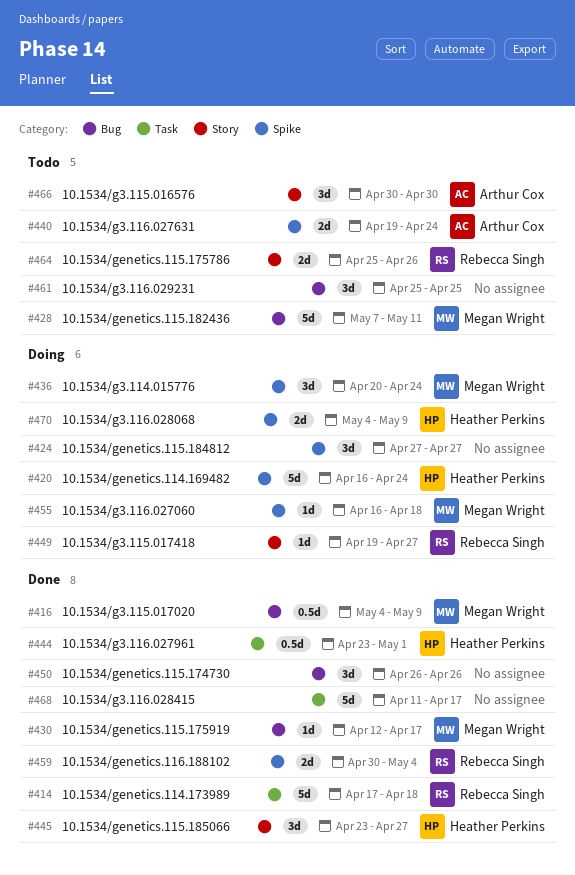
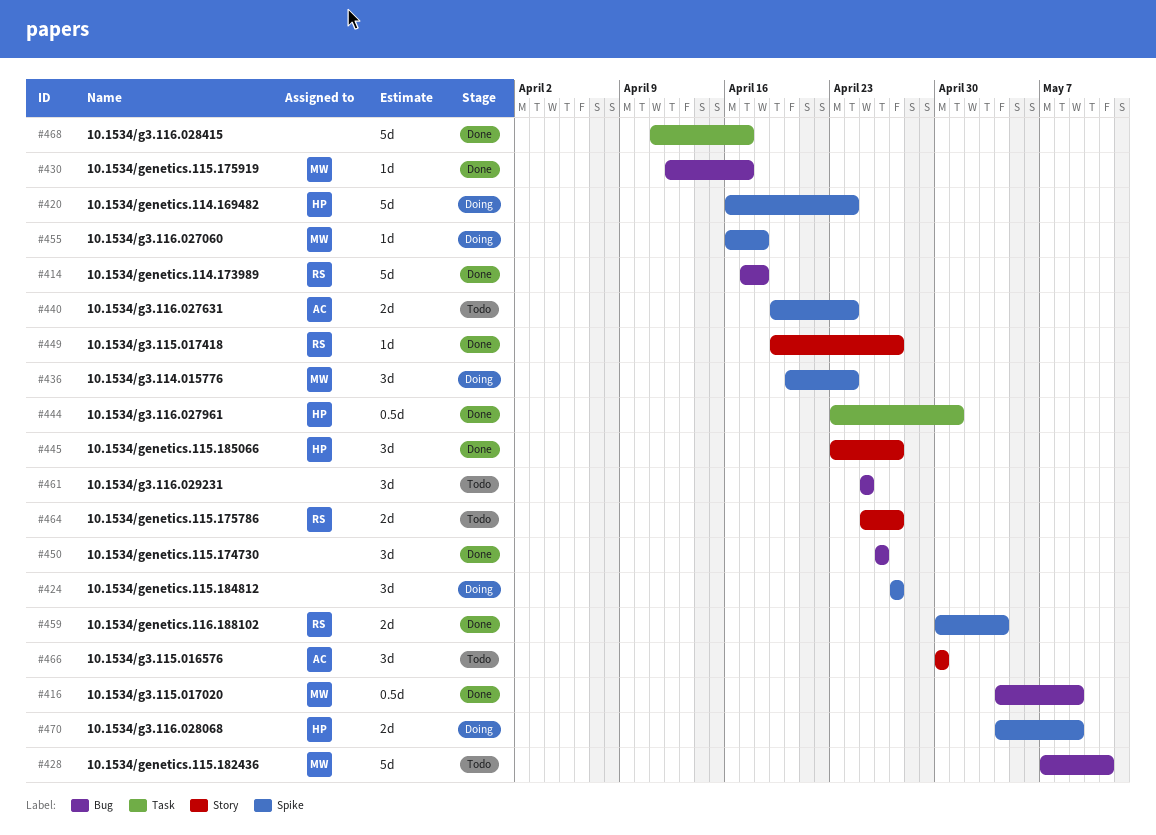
#414, label: Task -> Bug
#449, status: Doing -> Done
#464, due: Apr 26 -> Apr 27

